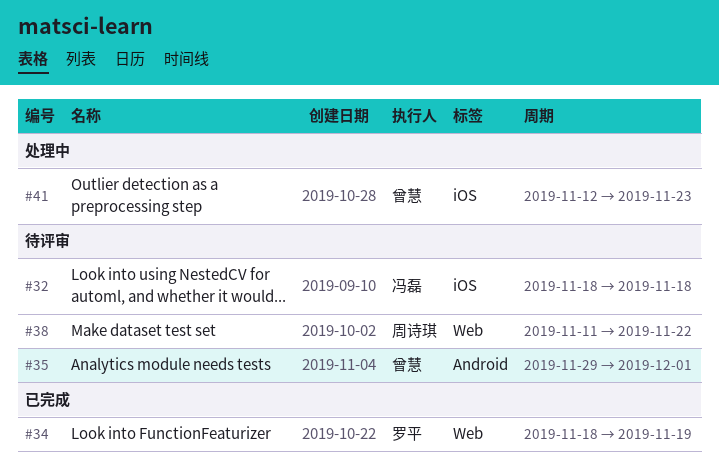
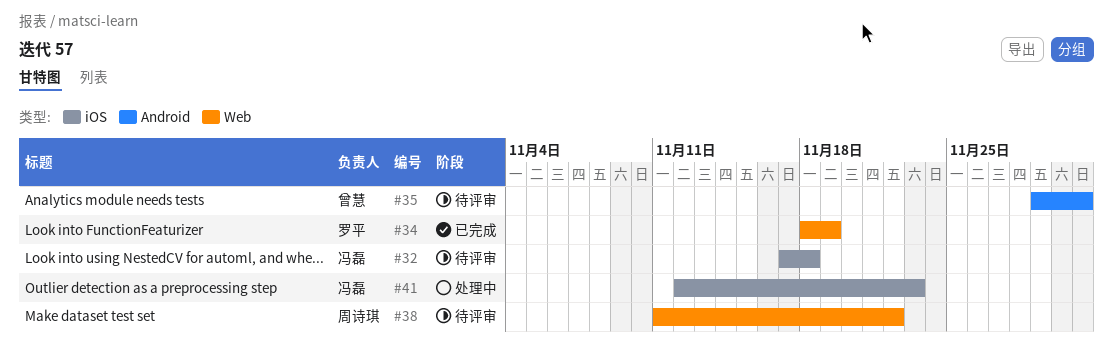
#32, start: Nov 18 -> Nov 17
#41, owner: 曾慧 -> 冯磊

